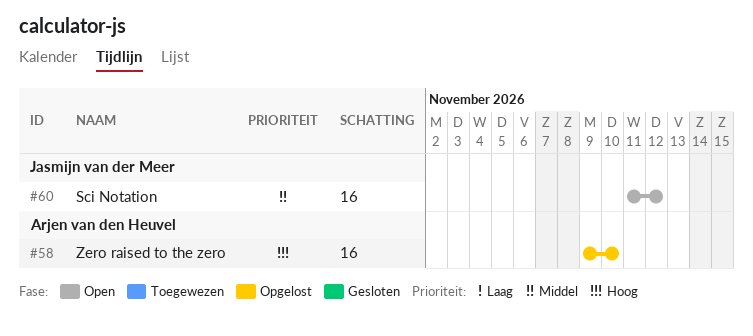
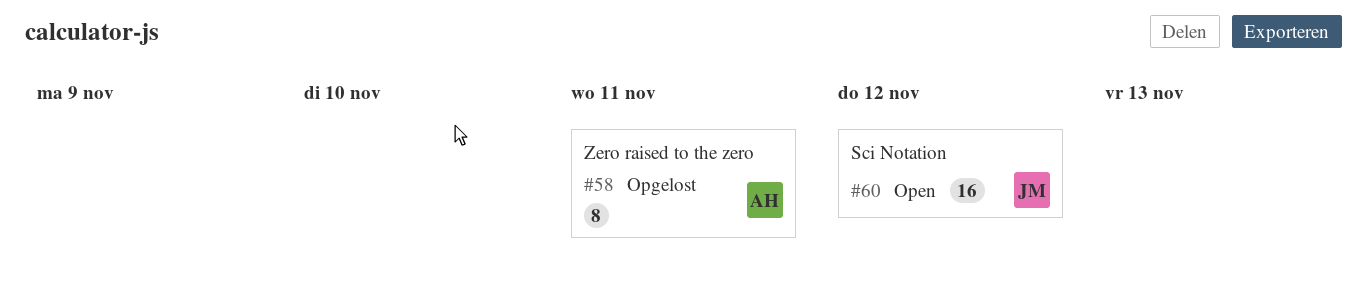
#58, estimate: 16 -> 8
#58, due: Nov 10 -> Nov 11

